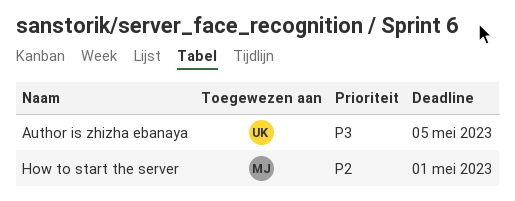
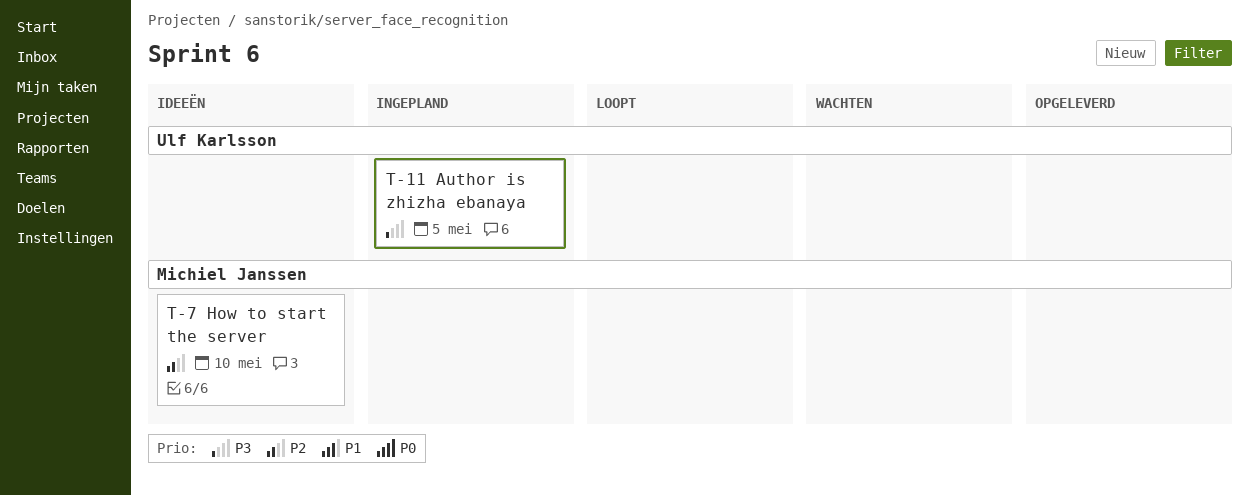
How to start the server, due: May 1 -> May 10

